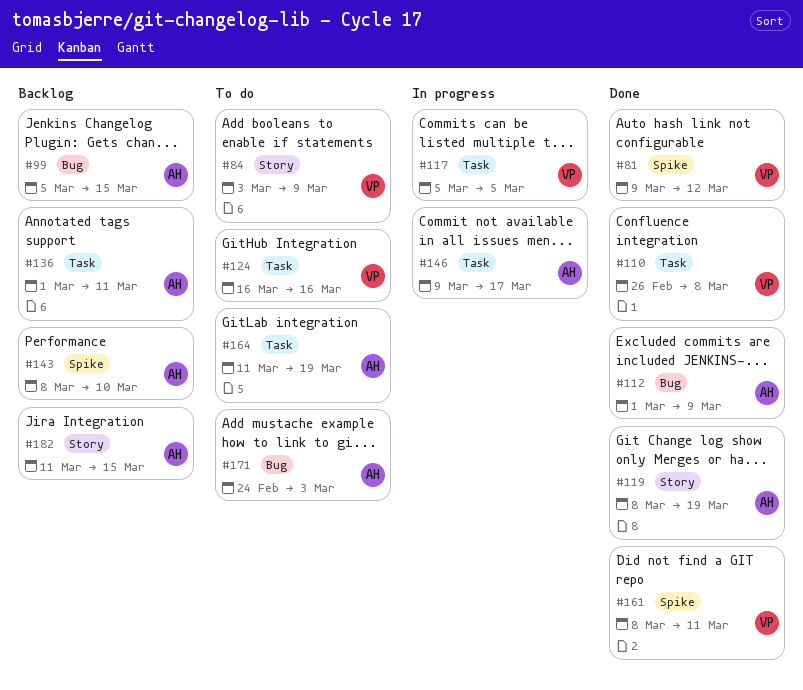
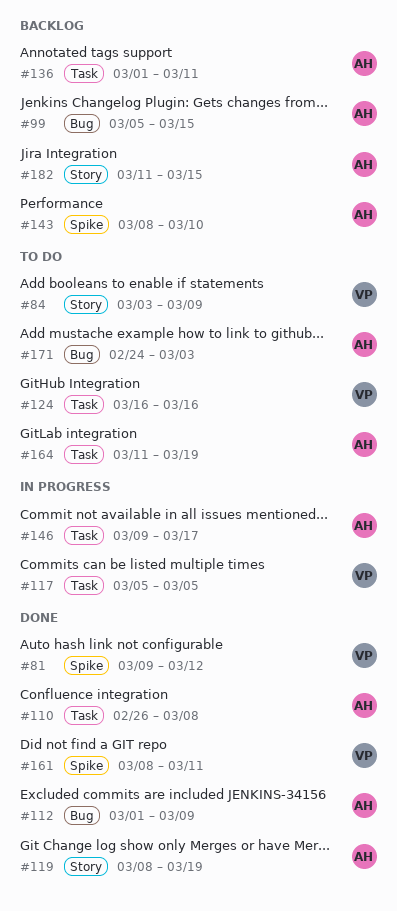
#110, owner: VP -> AH

